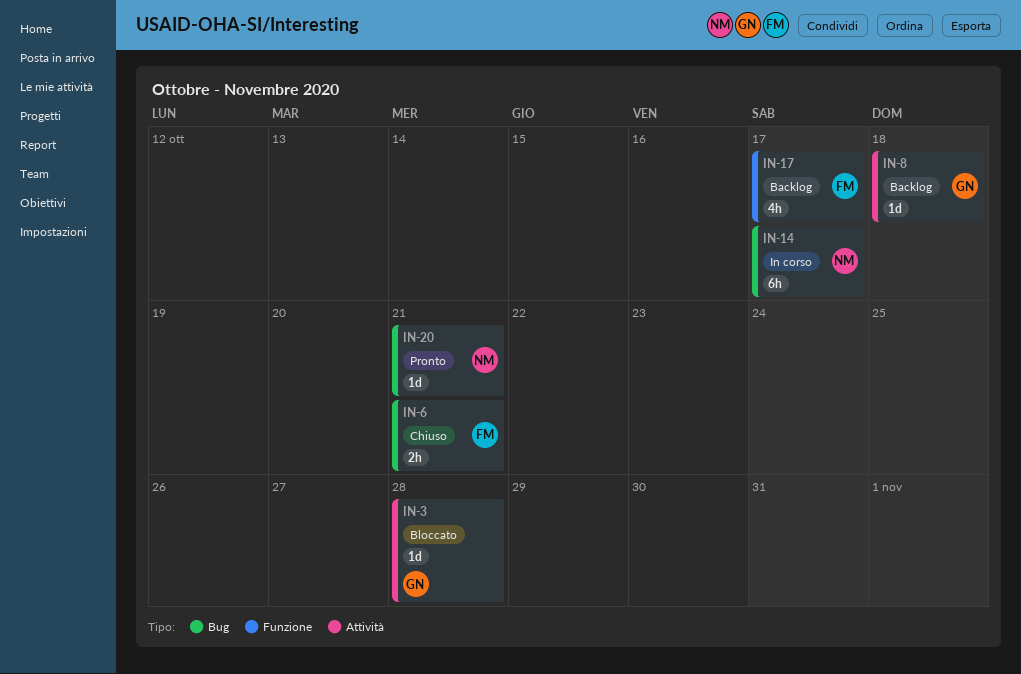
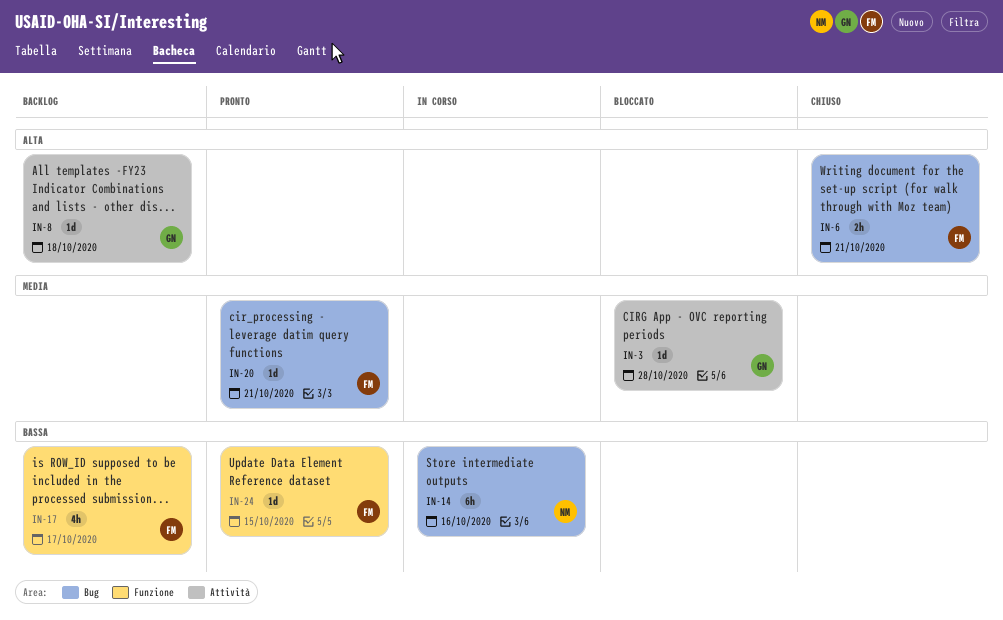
IN-14, due: Oct 17 -> Oct 16
IN-20, owner: NM -> FM
IN-24: none -> present

